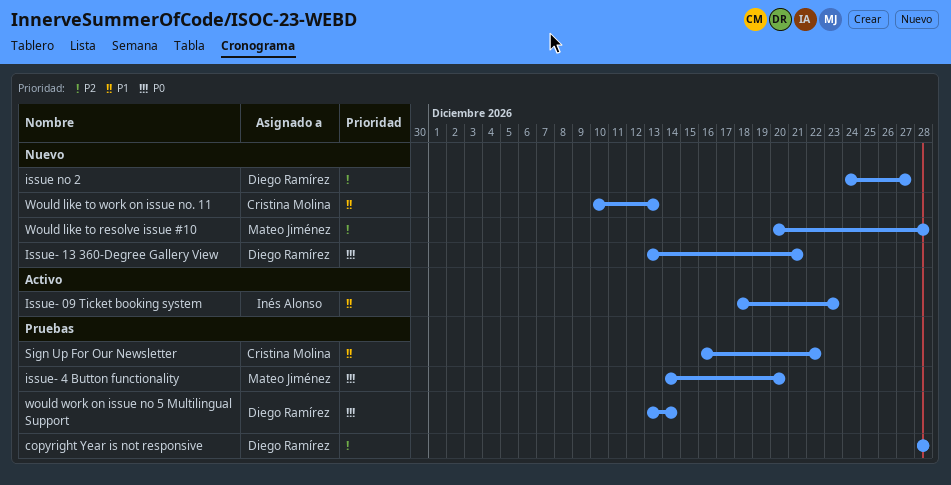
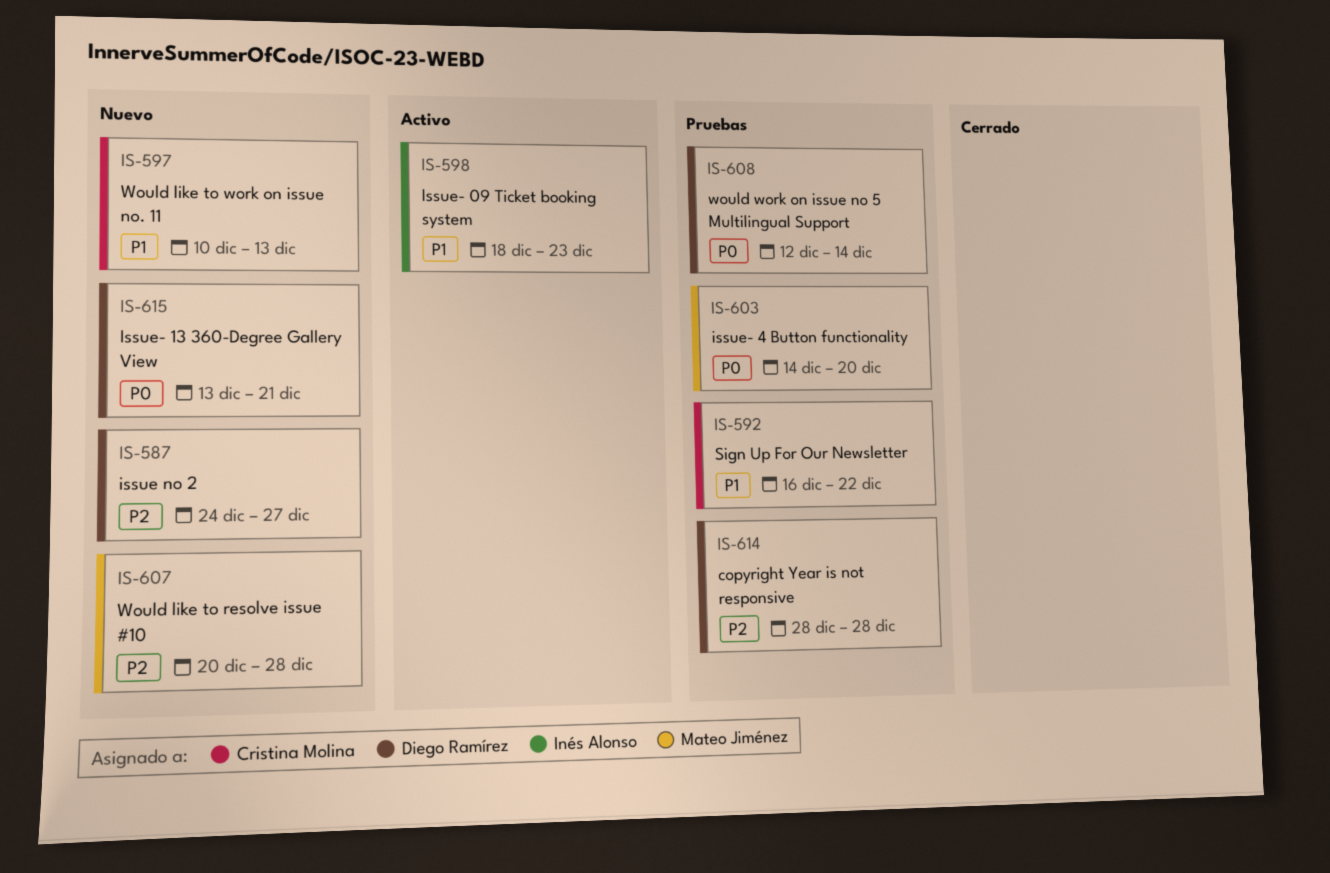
would work on issue no 5 Multilingual Support, start: Dec 13 -> Dec 12

